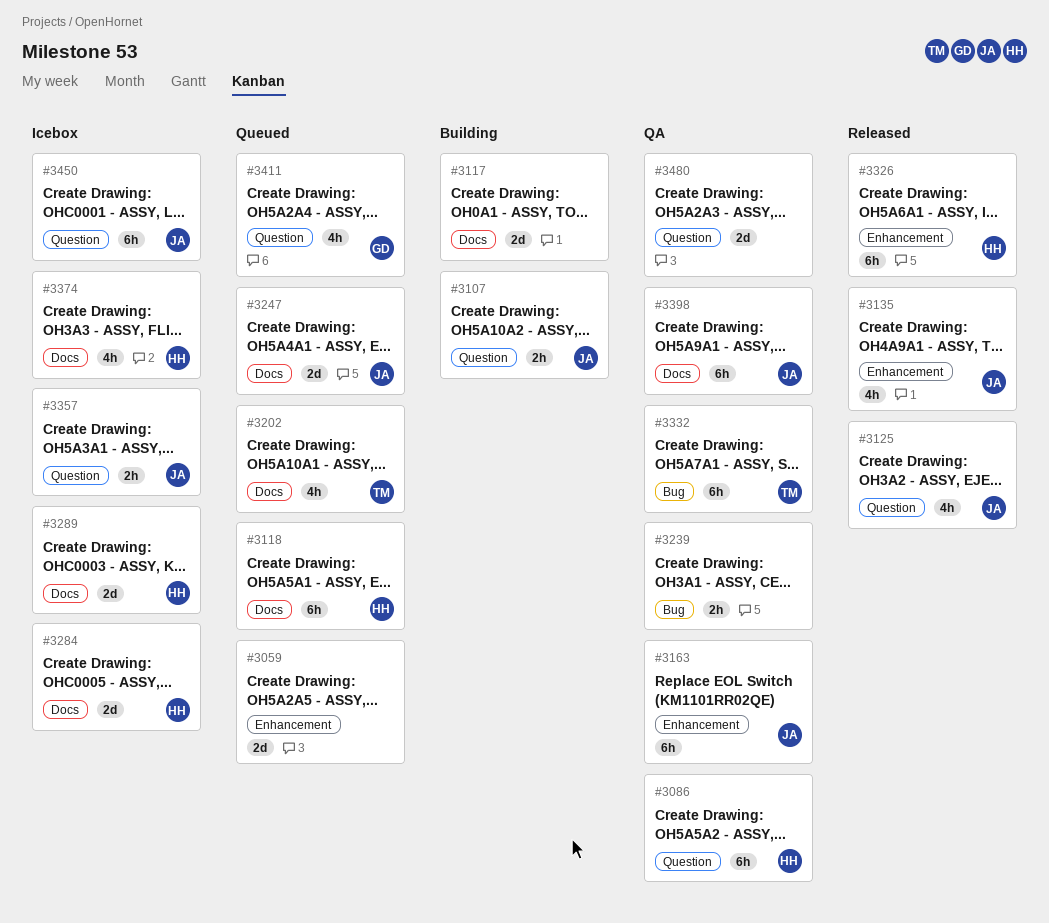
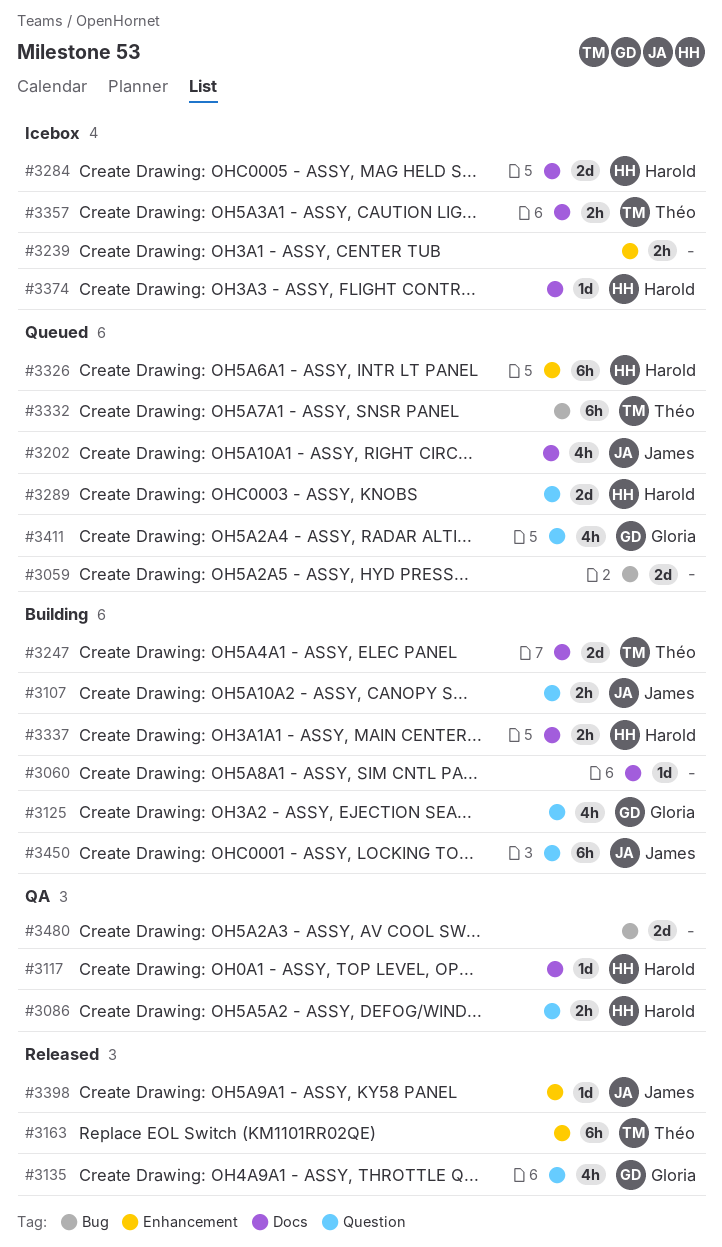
#3059, label: Enhancement -> Bug
#3060: none -> present
#3086, estimate: 6h -> 2h
#3117, status: Building -> QA
#3117, owner: none -> Harold
#3117, estimate: 2d -> 1d
#3118: present -> none
#3125, status: Released -> Building
#3125, owner: James -> Gloria
#3135, owner: James -> Gloria
#3135, label: Enhancement -> Question
#3163, status: QA -> Released
#3163, owner: James -> Théo
#3202, owner: Théo -> James
#3239, status: QA -> Icebox
#3239, label: Bug -> Enhancement
#3247, status: Queued -> Building
#3247, owner: James -> Théo
#3289, status: Icebox -> Queued
#3289, label: Docs -> Question
#3326, status: Released -> Queued
#3332, status: QA -> Queued
#3337: none -> present
#3357, owner: James -> Théo
#3357, label: Question -> Docs
#3374, estimate: 4h -> 1d
#3398, status: QA -> Released
#3398, label: Docs -> Enhancement
#3398, estimate: 6h -> 1d
#3450, status: Icebox -> Building
#3480, label: Question -> Bug

